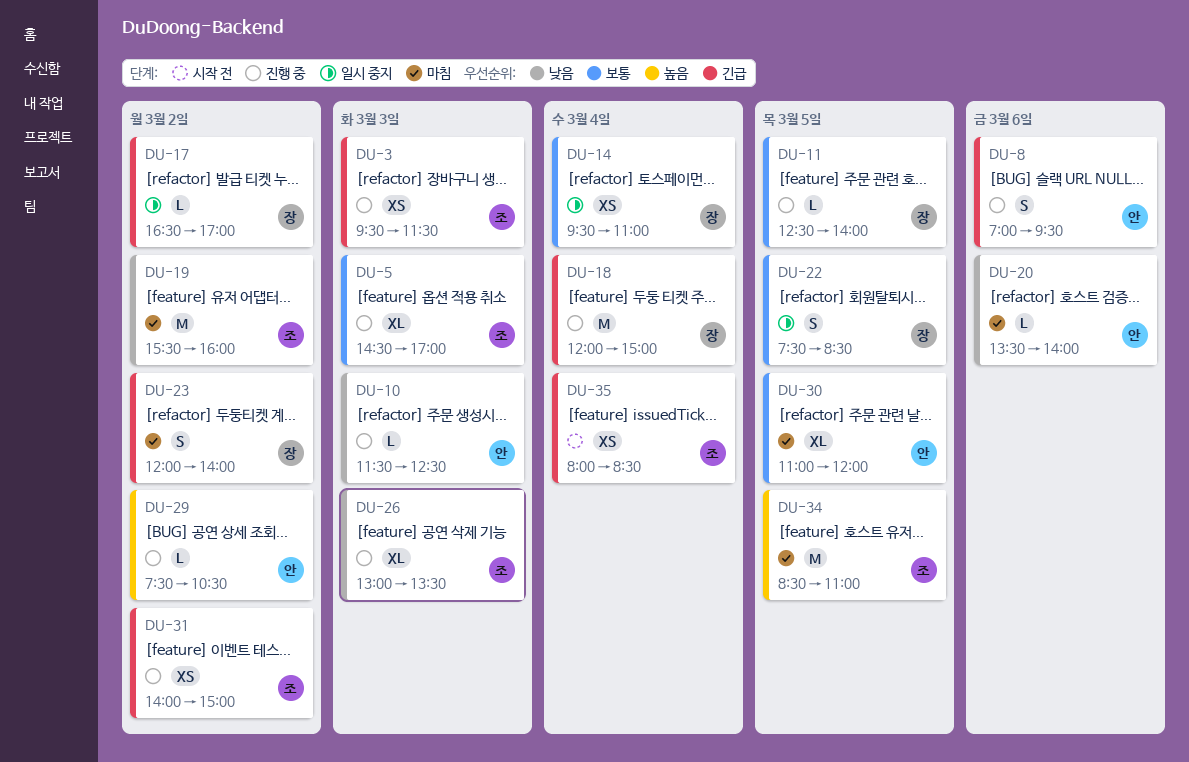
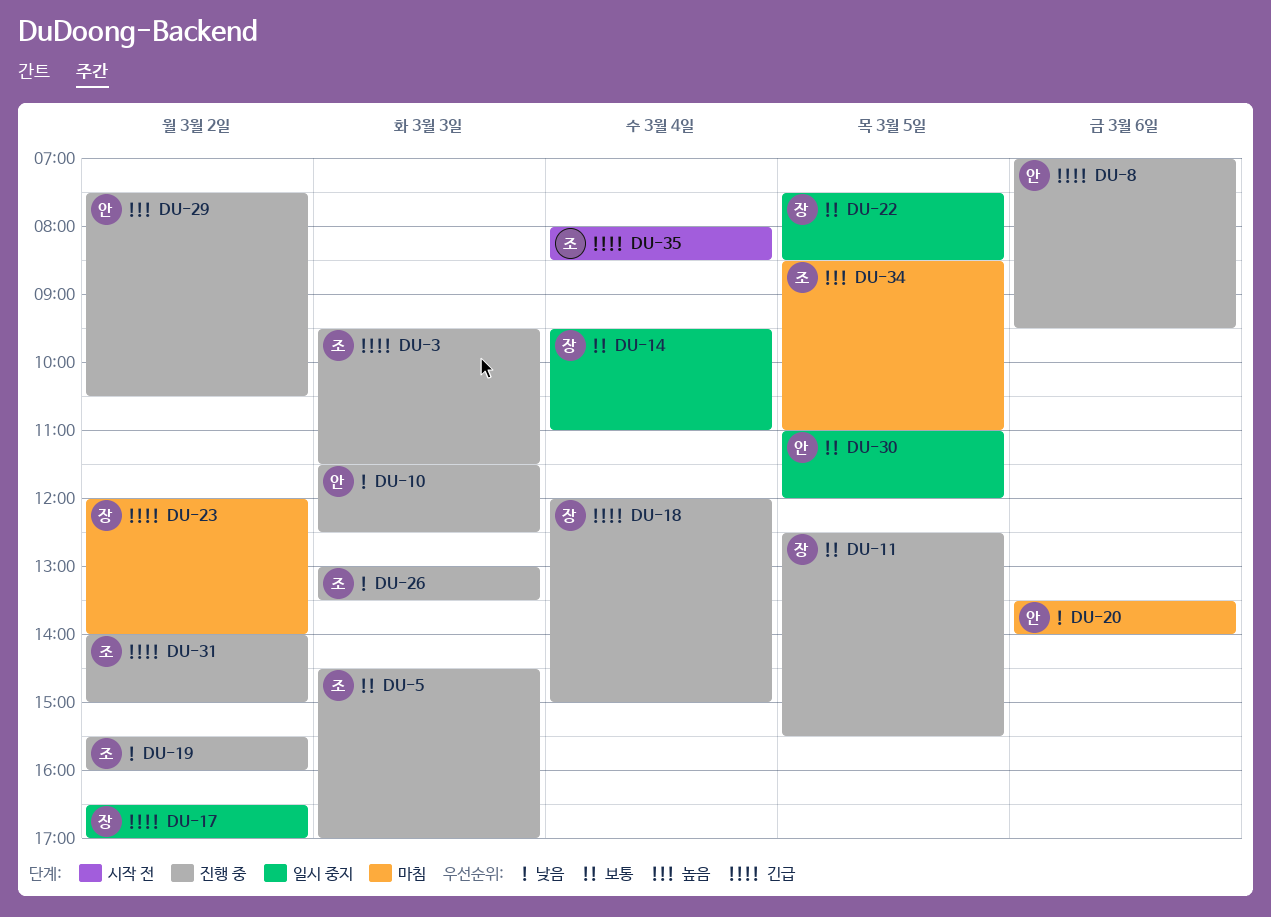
DU-11, ends: 14:00 -> 15:30
DU-19, status: 마침 -> 진행 중
DU-30, status: 마침 -> 일시 중지

